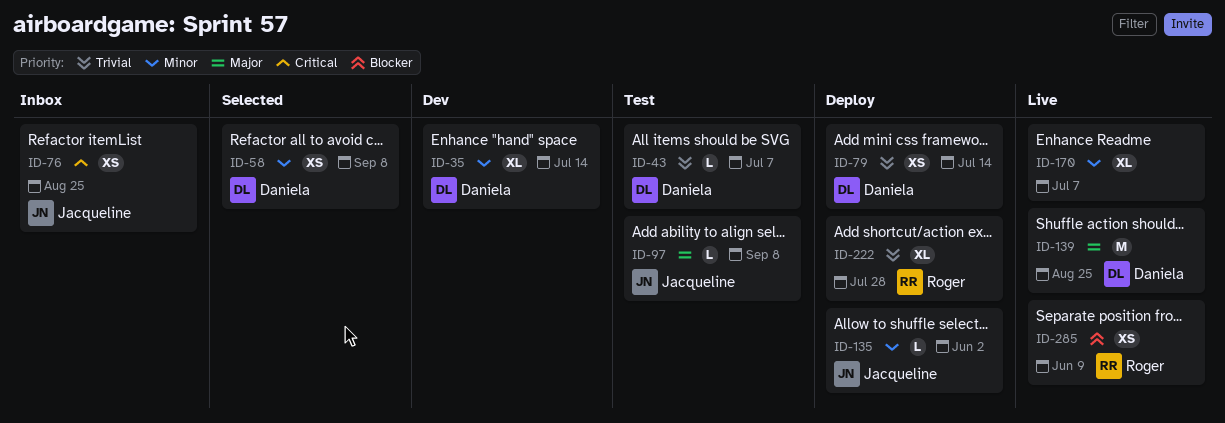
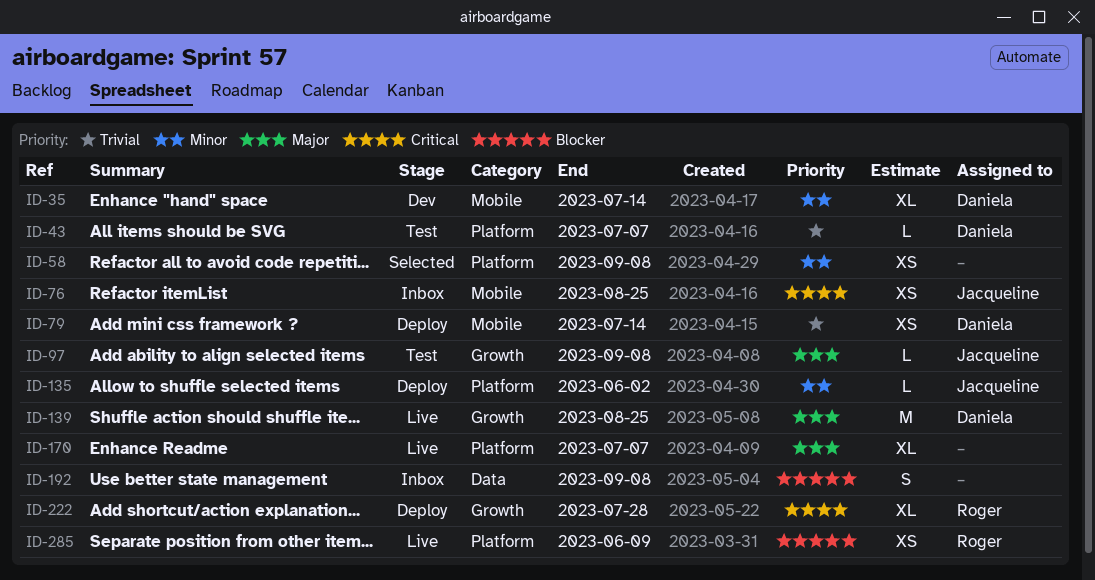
ID-58, owner: Daniela -> none
ID-170, priority: Minor -> Major
ID-192: none -> present
ID-222, priority: Trivial -> Critical

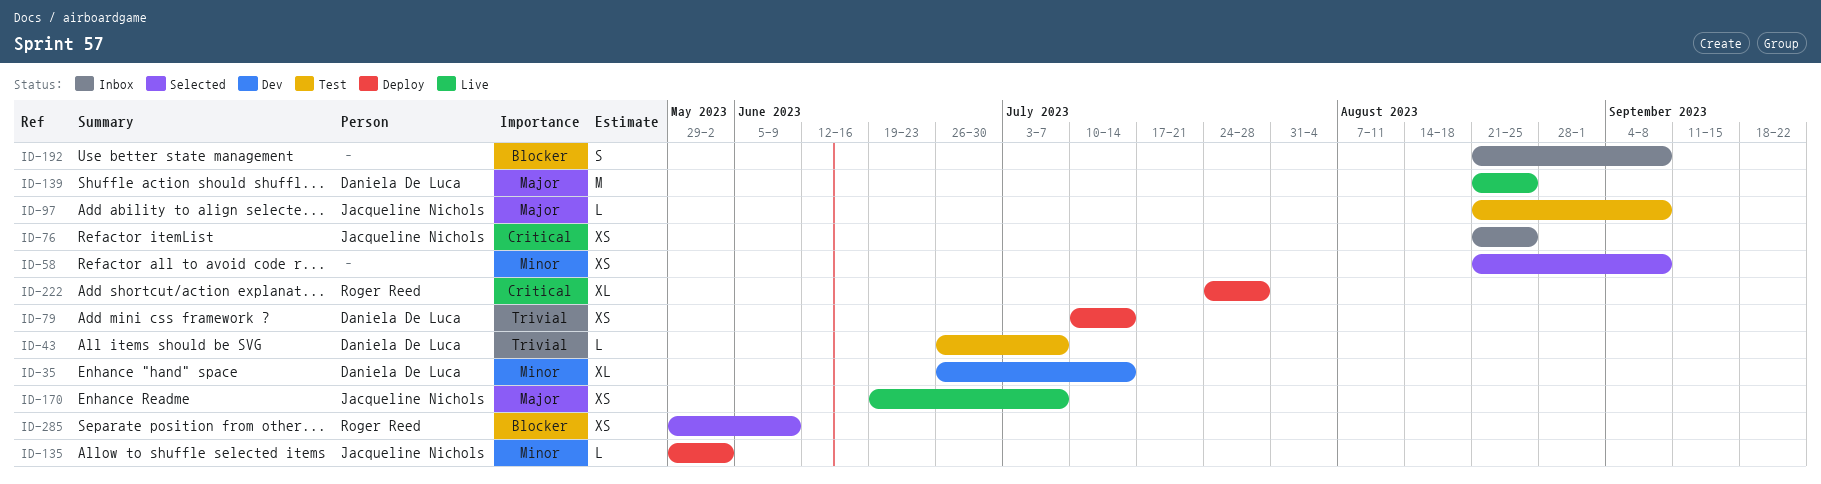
ID-170, owner: none -> Jacqueline Nichols
ID-170, estimate: XL -> XS
ID-285, status: Live -> Selected

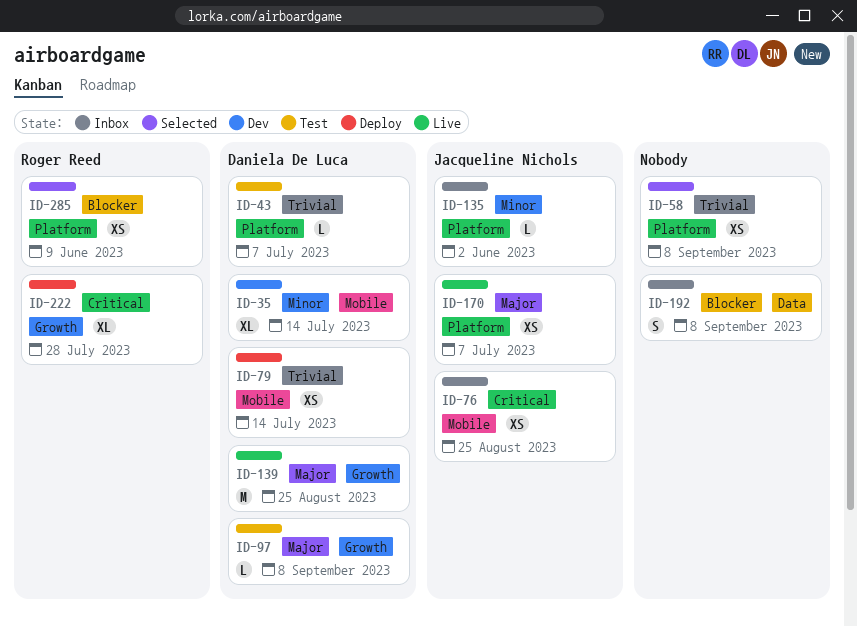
ID-58, priority: Minor -> Trivial
ID-97, owner: Jacqueline Nichols -> Daniela De Luca
ID-135, status: Deploy -> Inbox

